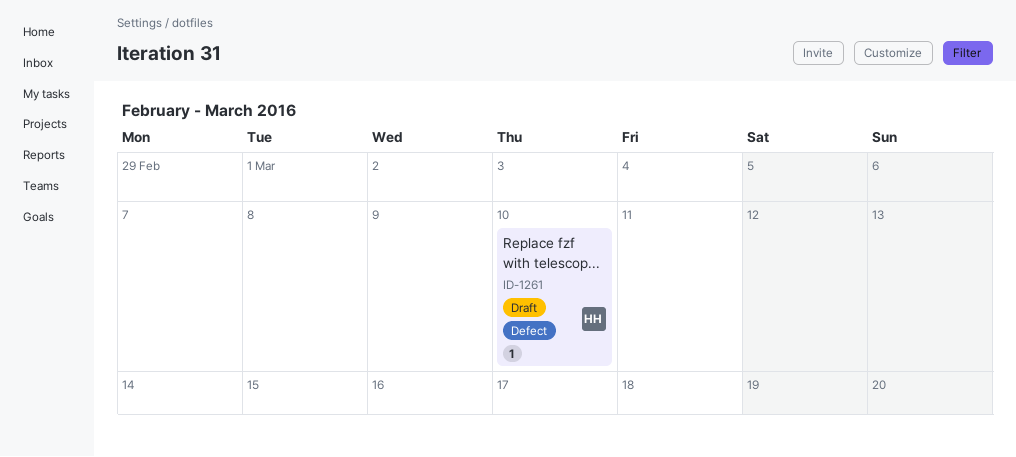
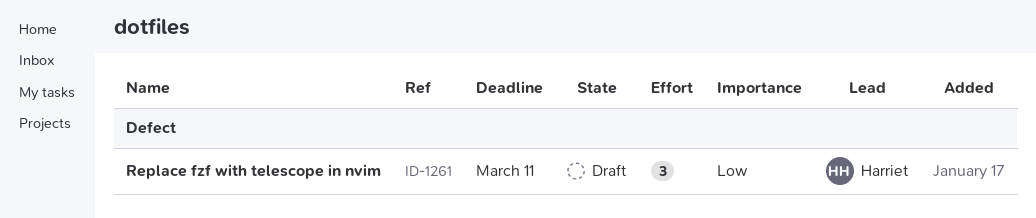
ID-1261, estimate: 1 -> 3
ID-1261, due: Mar 10 -> Mar 11

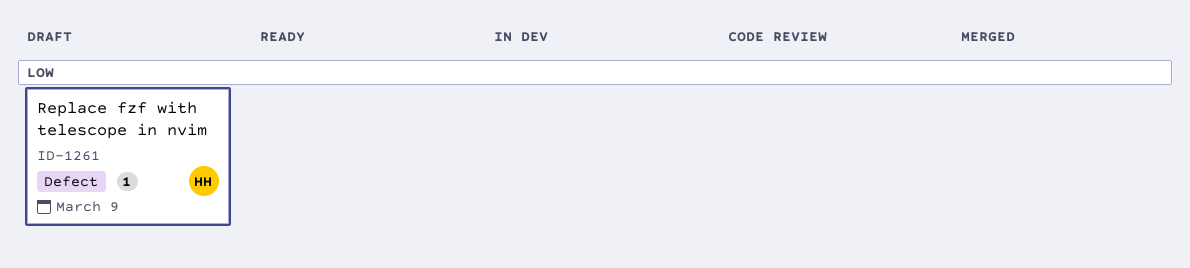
ID-1261, estimate: 3 -> 1
ID-1261, due: Mar 11 -> Mar 9

